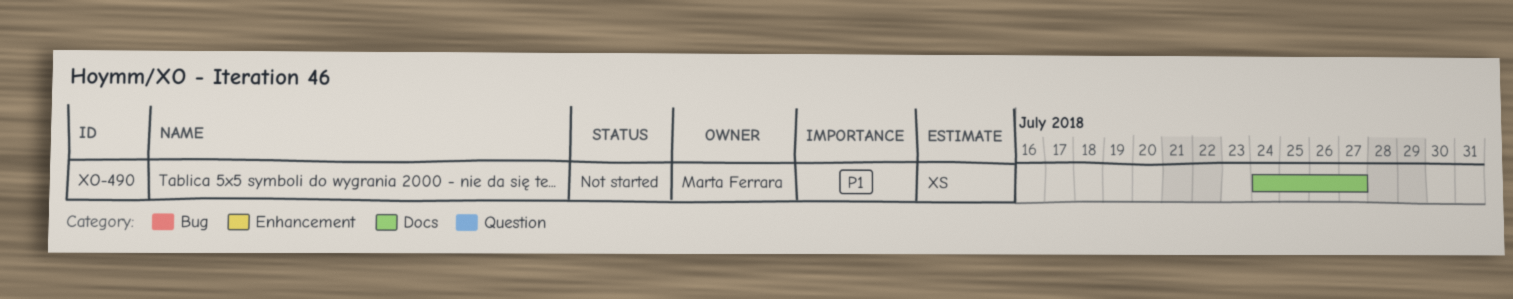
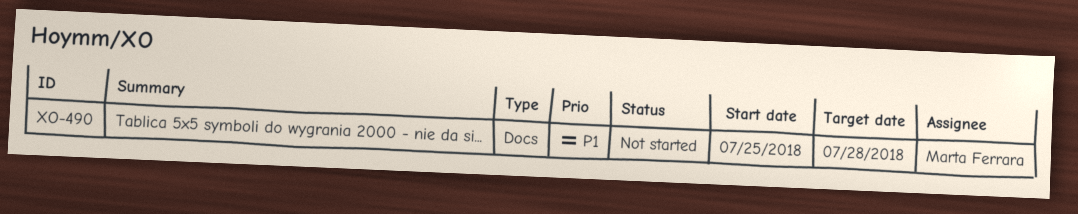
XO-490, start: Jul 24 -> Jul 25
XO-490, due: Jul 27 -> Jul 28

